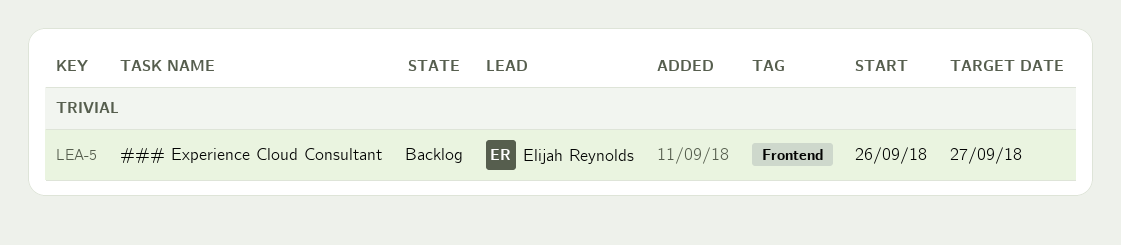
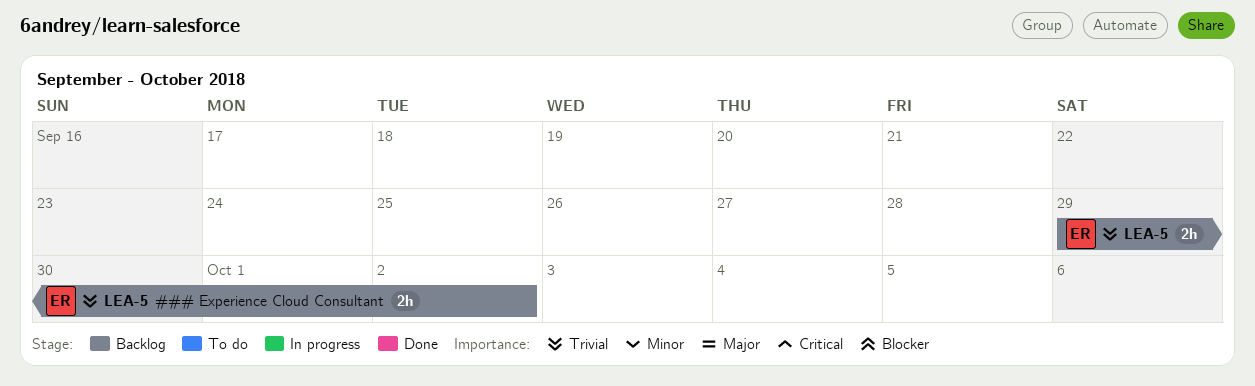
LEA-5, start: Sep 26 -> Sep 29
LEA-5, due: Sep 27 -> Oct 2

